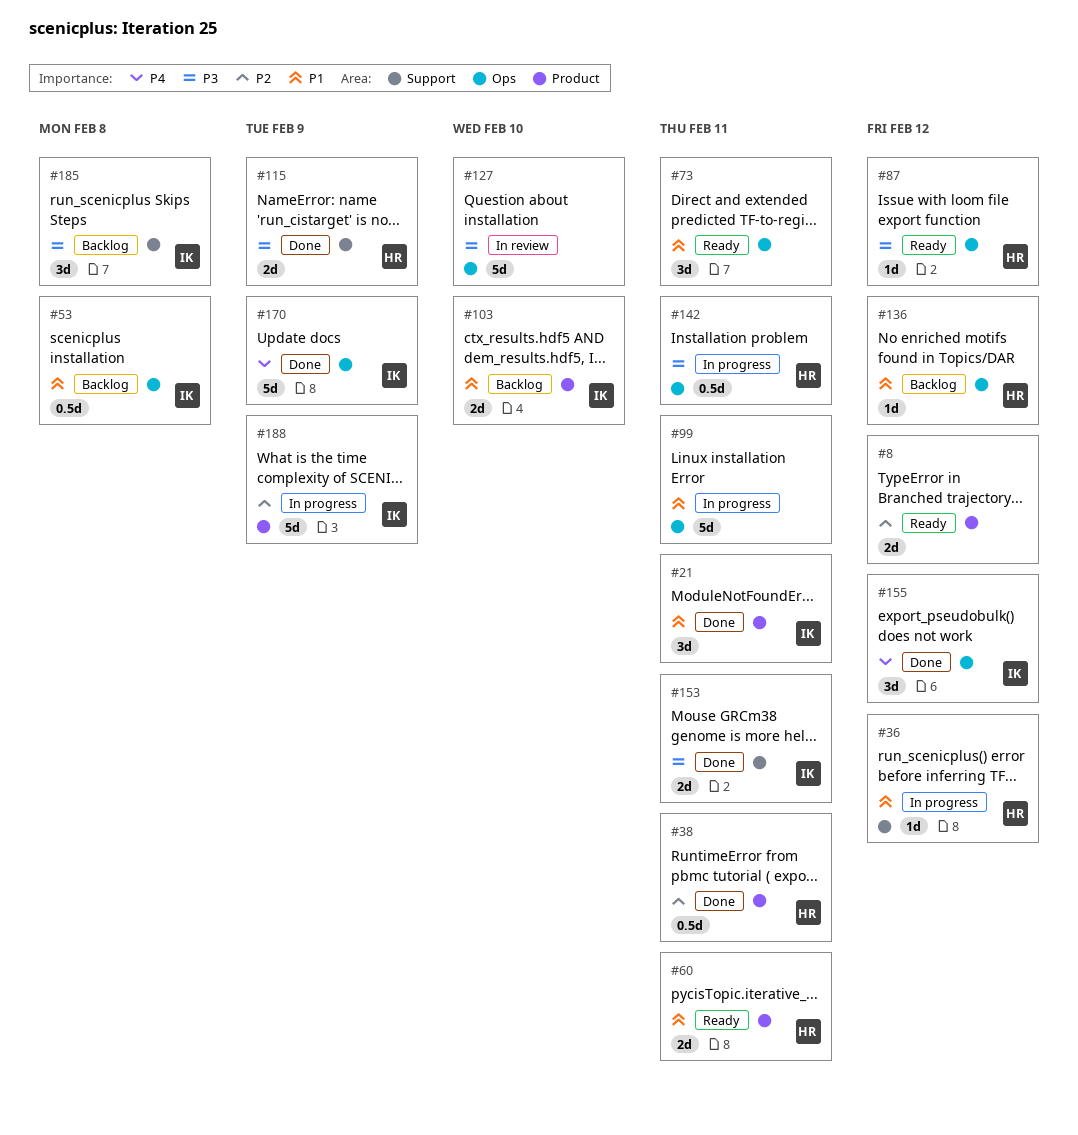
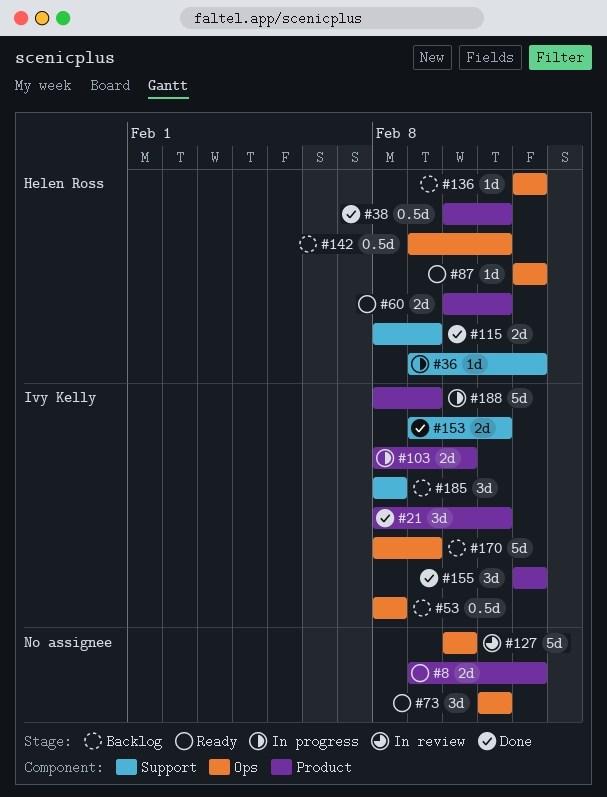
#99: present -> none
#103, status: Backlog -> In progress
#142, status: In progress -> Backlog
#155, label: Ops -> Product
#170, status: Done -> Backlog

